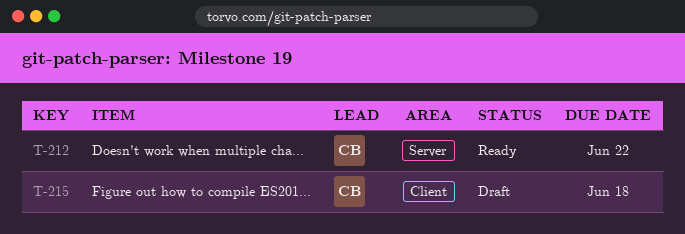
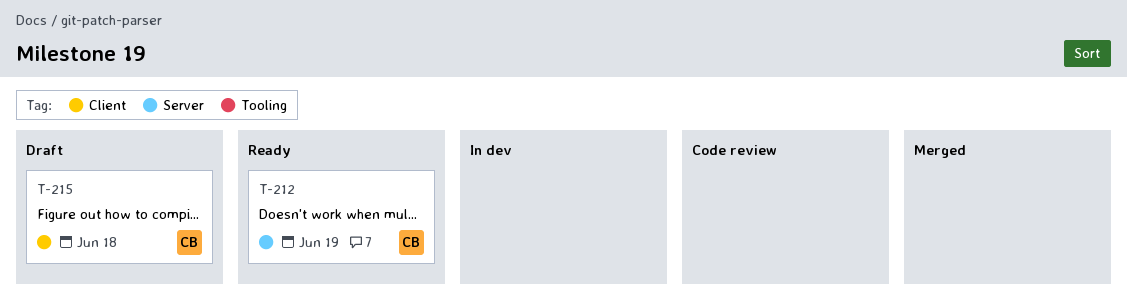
T-212, due: Jun 22 -> Jun 19

